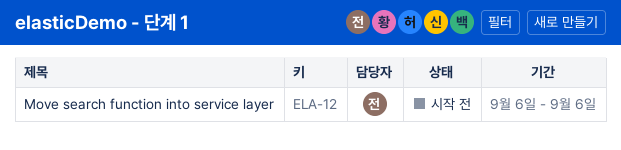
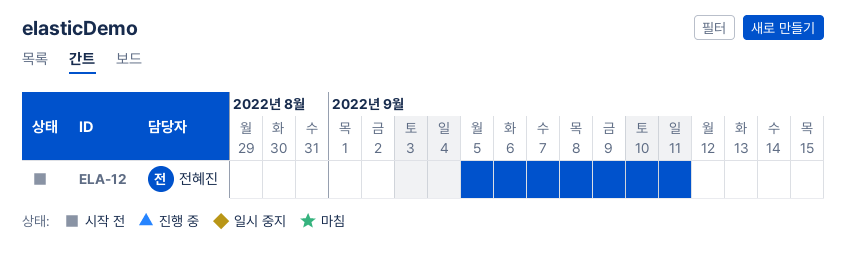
ELA-12, start: Sep 6 -> Sep 5
ELA-12, due: Sep 6 -> Sep 11

